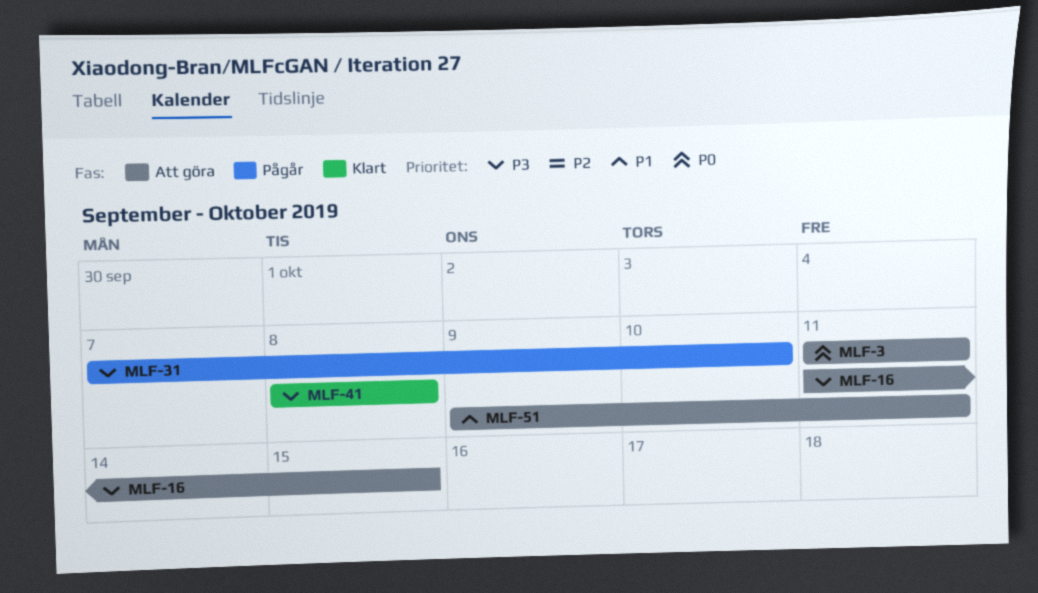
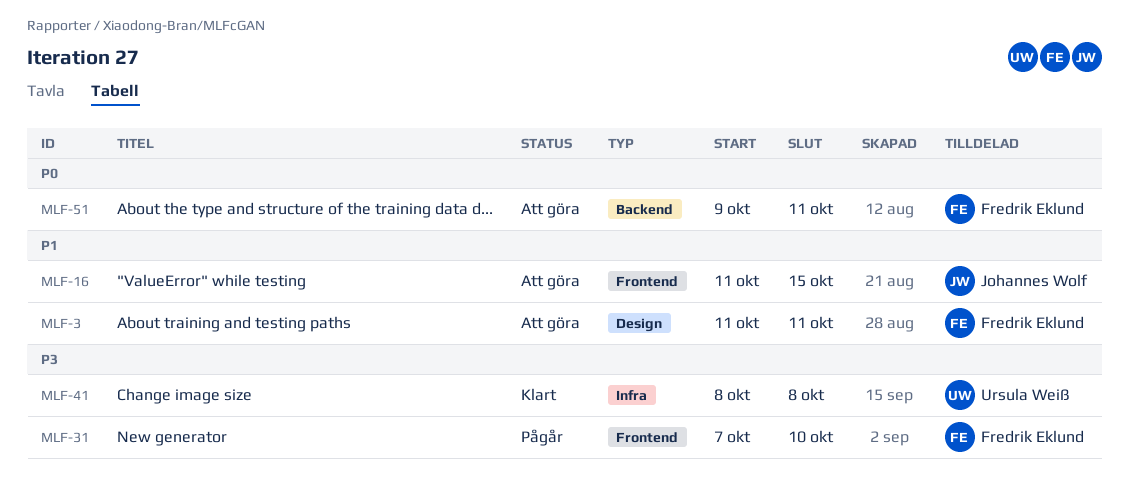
MLF-3, priority: P0 -> P1
MLF-16, priority: P3 -> P1
MLF-51, priority: P1 -> P0

